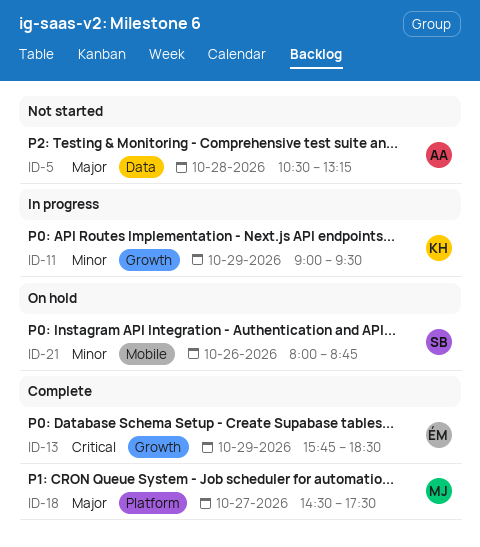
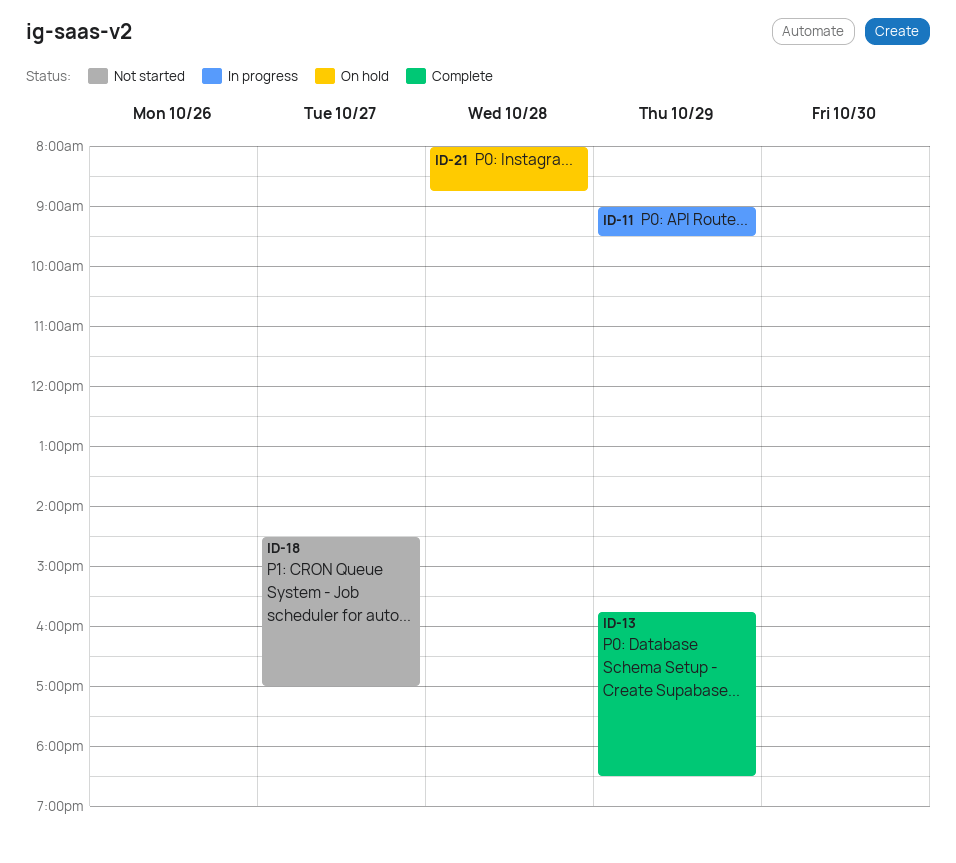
ID-5: present -> none
ID-18, status: Complete -> Not started
ID-18, ends: 17:30 -> 17:00
ID-21, day: Oct 26 -> Oct 28

